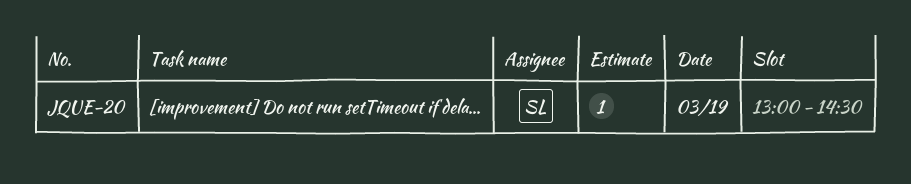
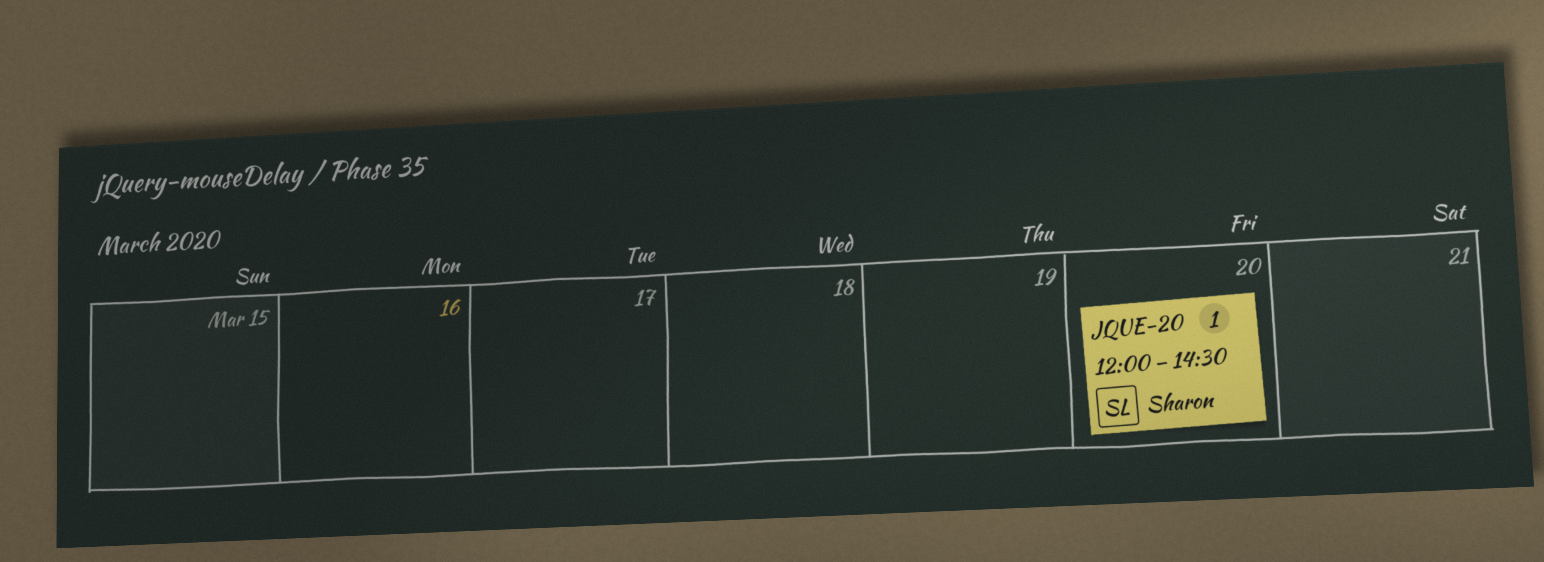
JQUE-20, day: Mar 19 -> Mar 20
JQUE-20, begins: 13:00 -> 12:00

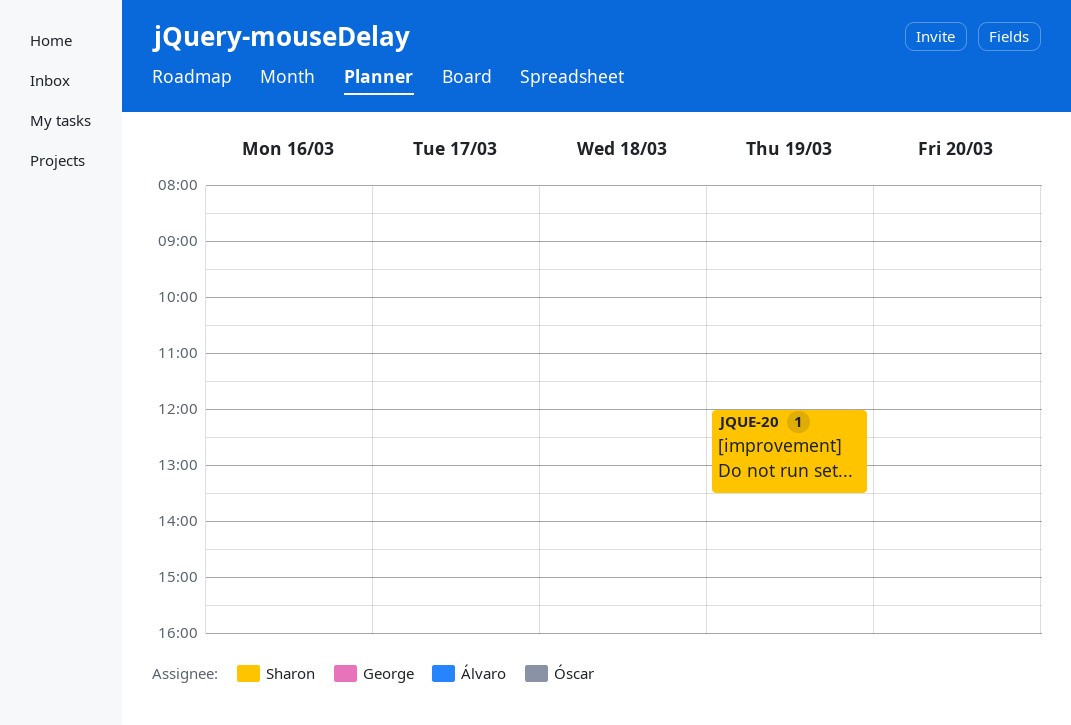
JQUE-20, day: Mar 20 -> Mar 19
JQUE-20, ends: 14:30 -> 13:30

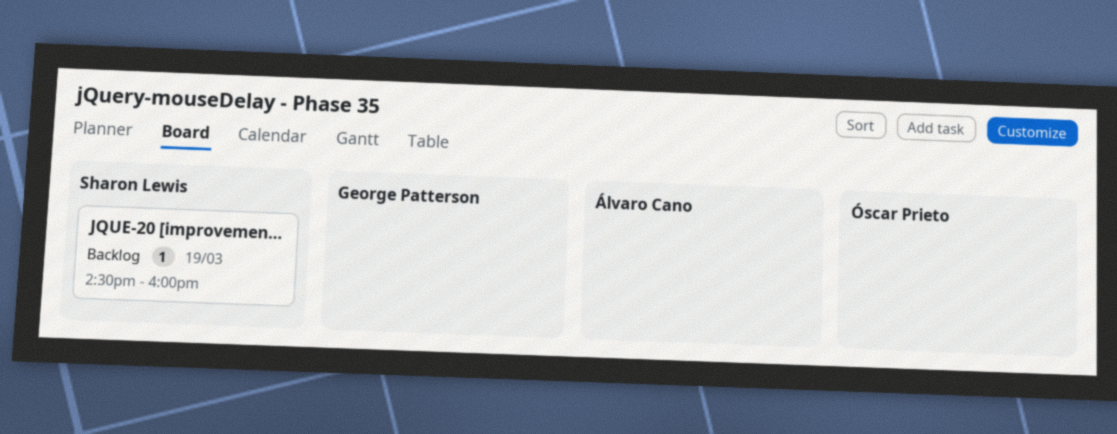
JQUE-20, begins: 12:00 -> 14:30
JQUE-20, ends: 13:30 -> 16:00

